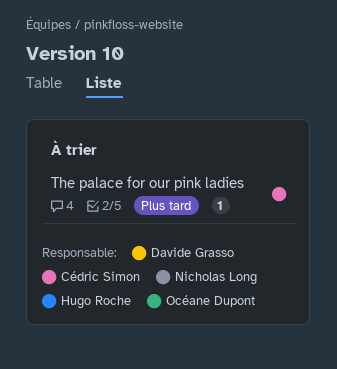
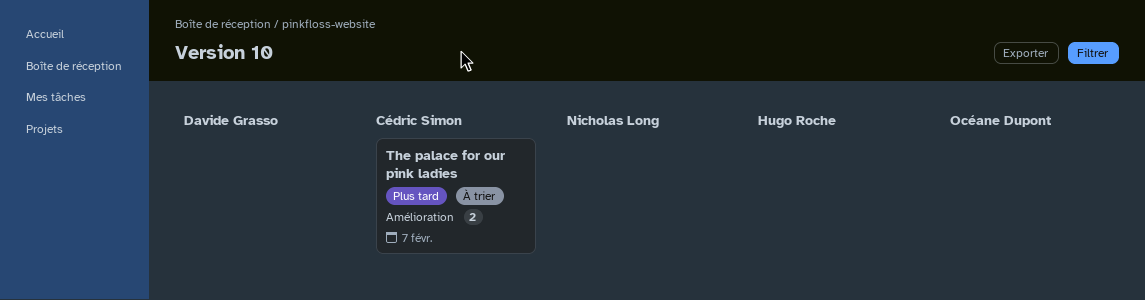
The palace for our pink ladies, estimate: 1 -> 2

